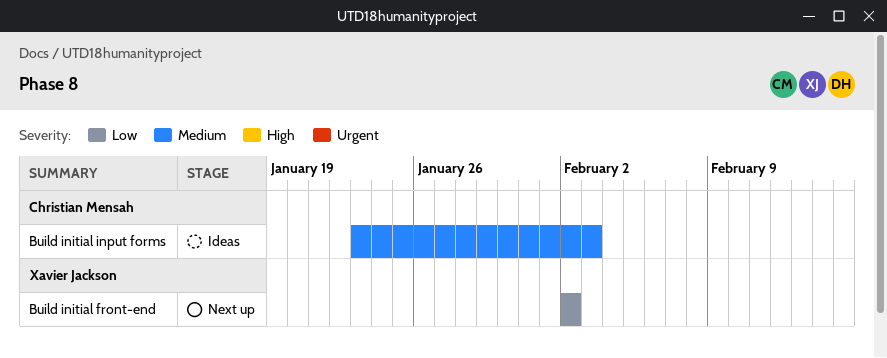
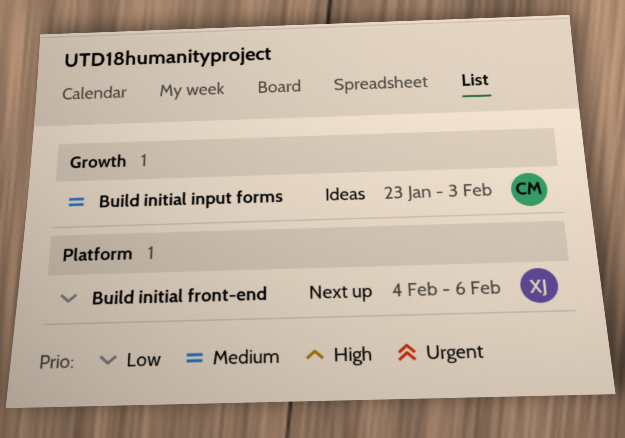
Build initial front-end, start: Feb 2 -> Feb 4
Build initial front-end, due: Feb 2 -> Feb 6

